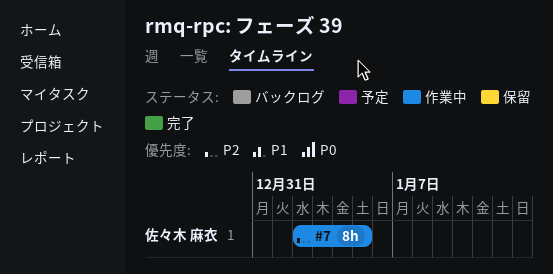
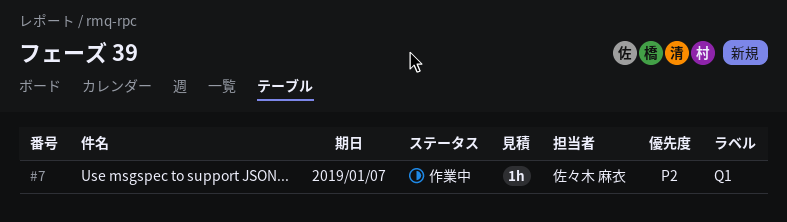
#7, estimate: 8h -> 1h
#7, due: Jan 5 -> Jan 7

